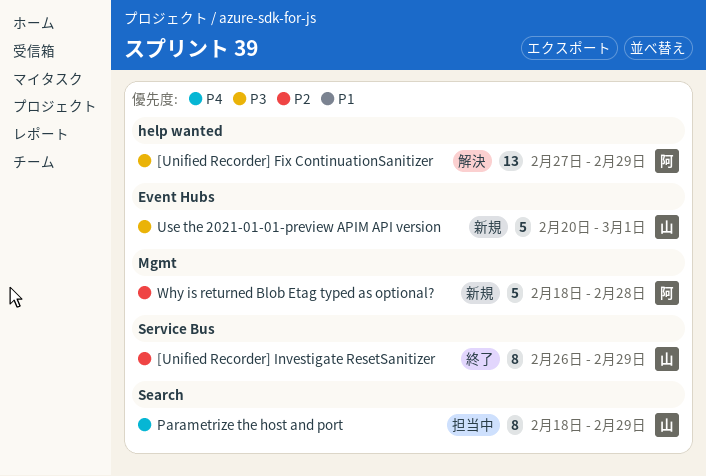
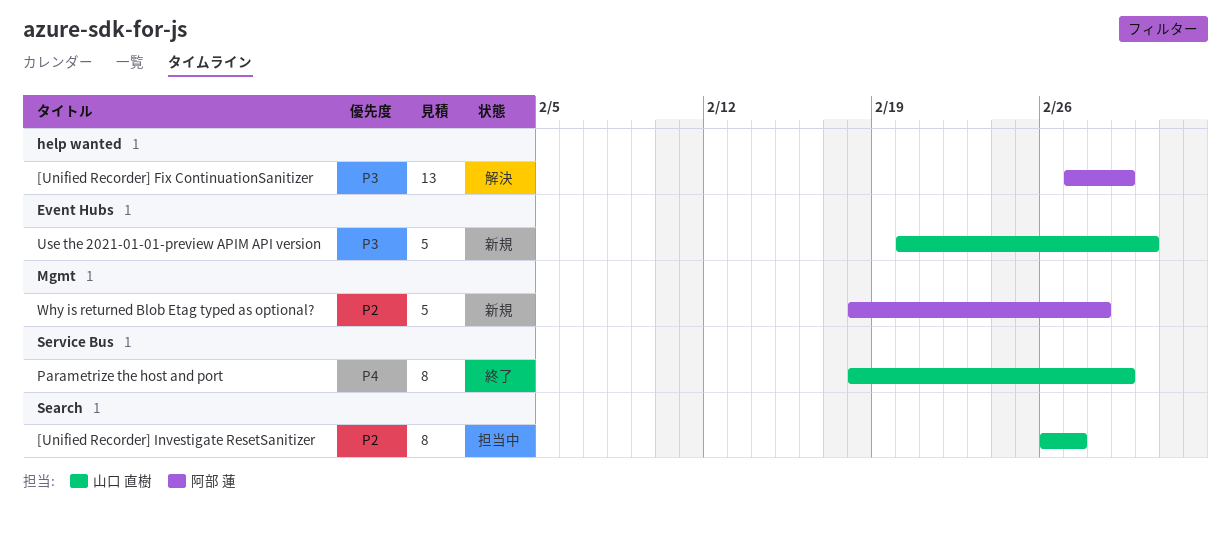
[Unified Recorder] Investigate ResetSanitizer, status: 終了 -> 担当中
[Unified Recorder] Investigate ResetSanitizer, label: Service Bus -> Search
[Unified Recorder] Investigate ResetSanitizer, due: Feb 29 -> Feb 27
Parametrize the host and port, status: 担当中 -> 終了
Parametrize the host and port, label: Search -> Service Bus

